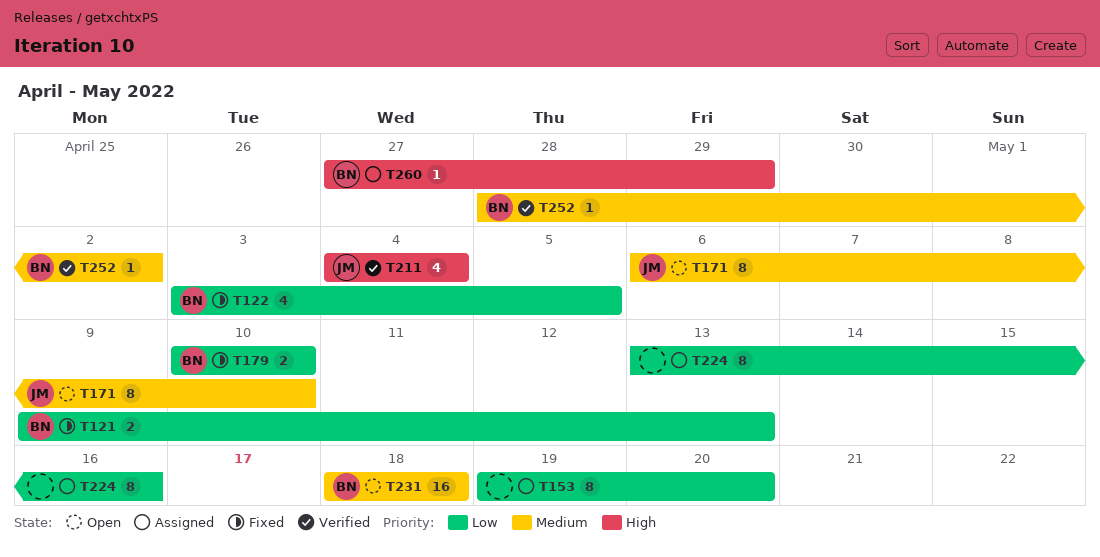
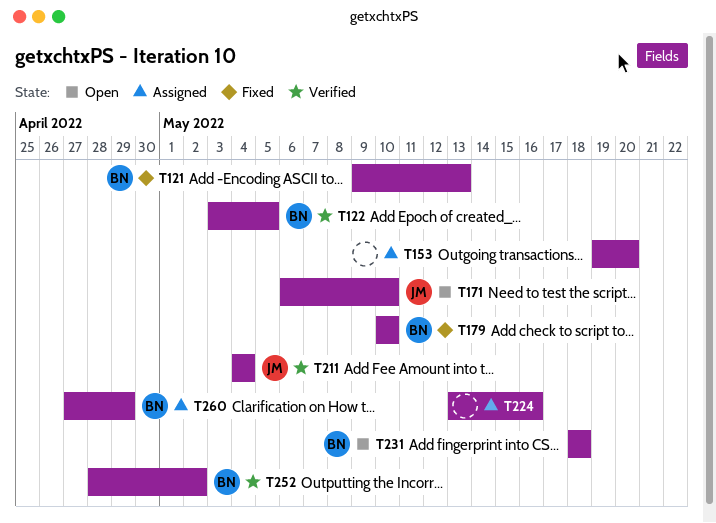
T122, status: Fixed -> Verified

